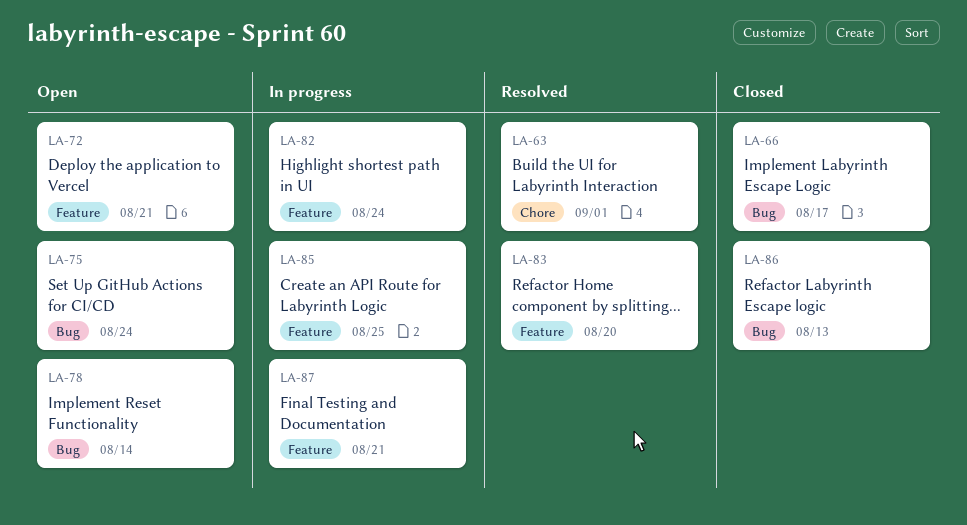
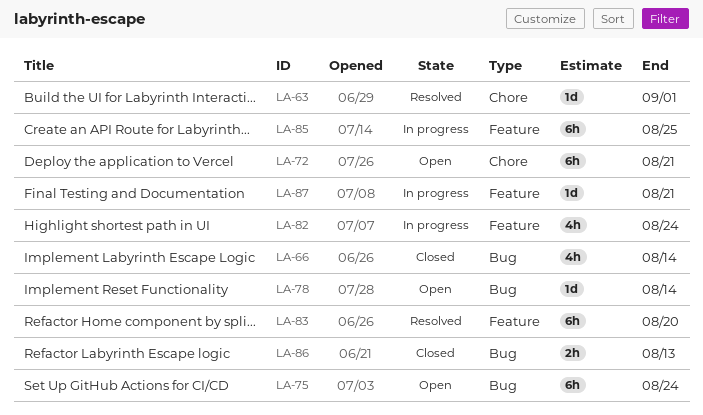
LA-66, due: Aug 17 -> Aug 14
LA-72, label: Feature -> Chore

